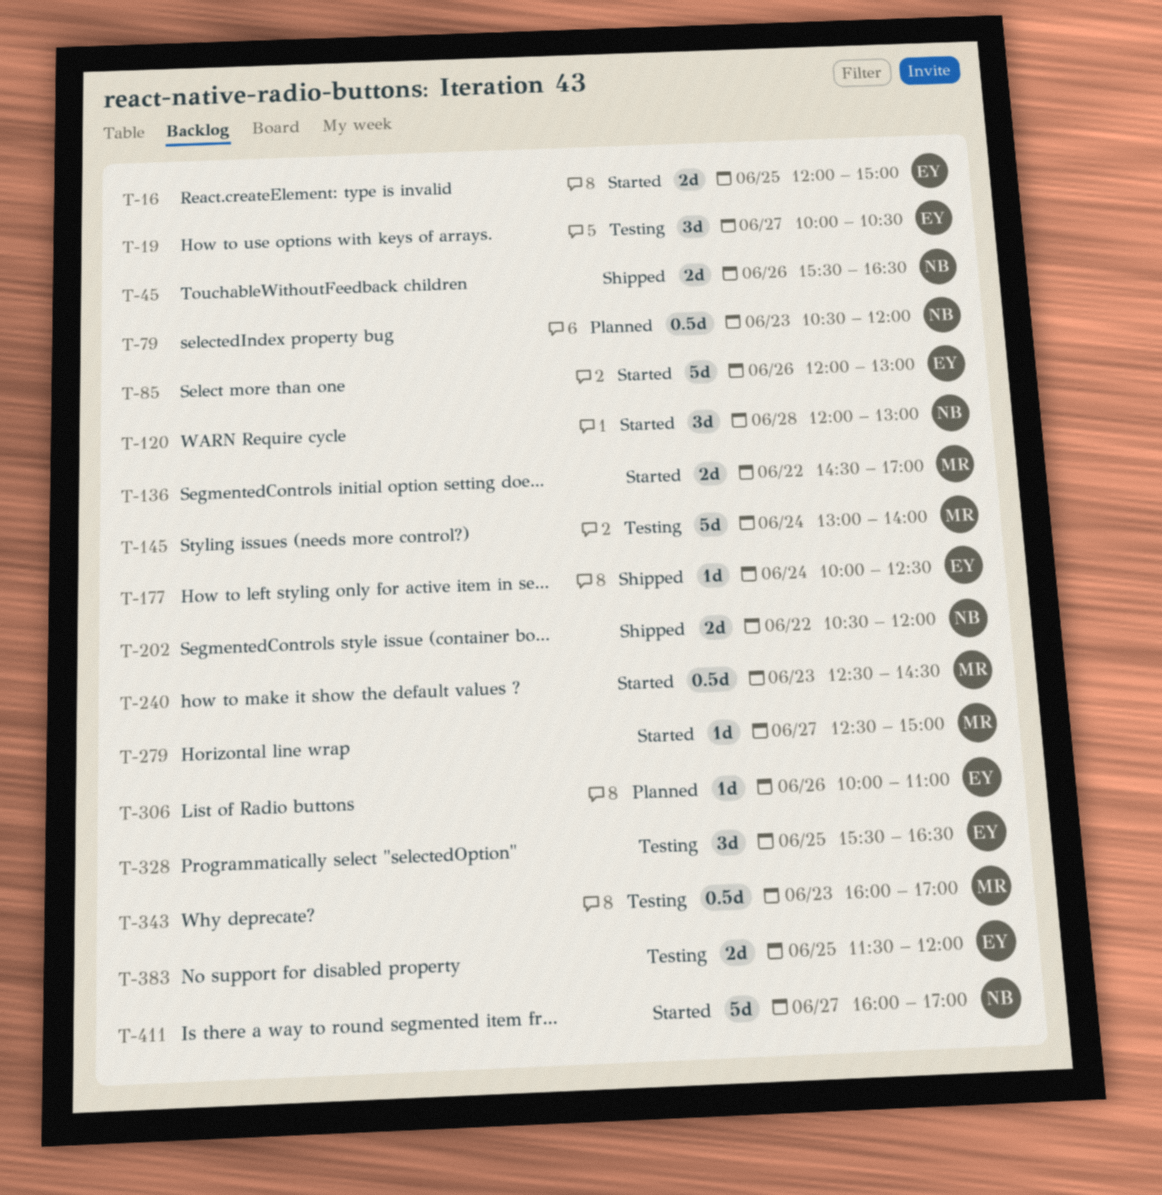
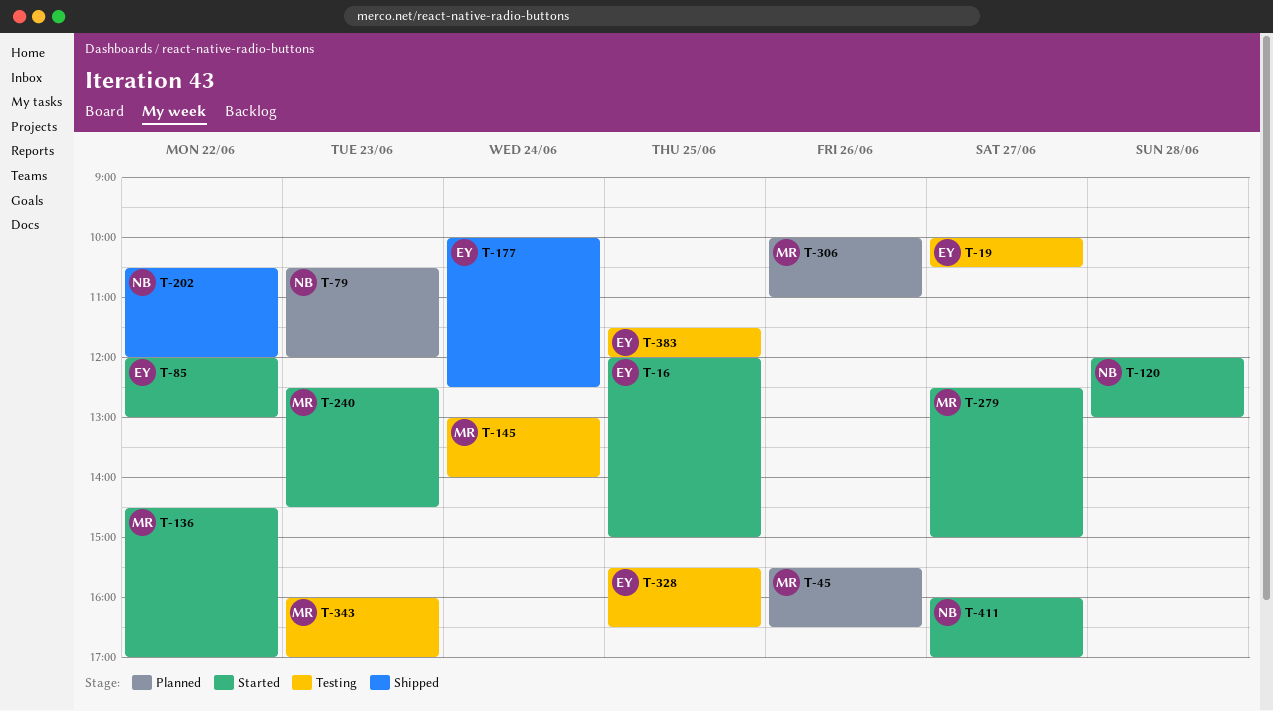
T-45, status: Shipped -> Planned
T-45, owner: NB -> MR
T-85, day: Jun 26 -> Jun 22
T-306, owner: EY -> MR

